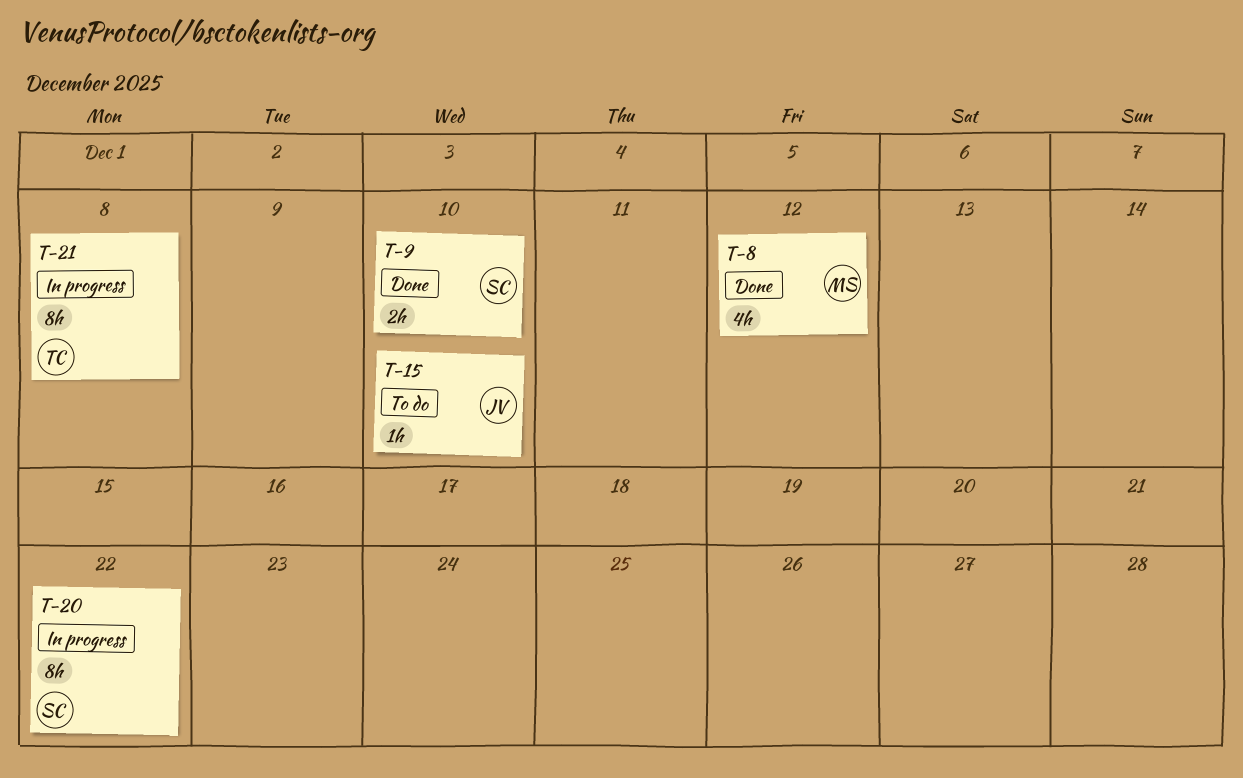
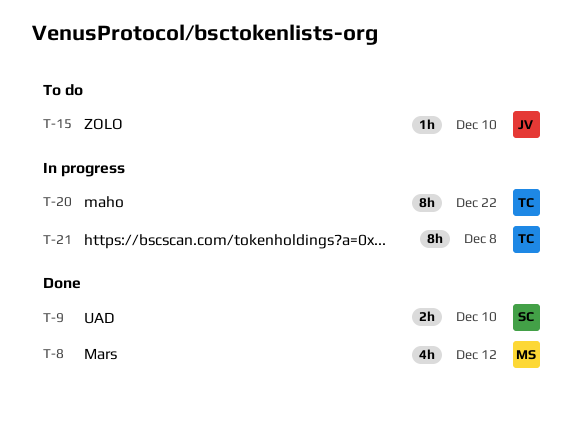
T-20, owner: SC -> TC

